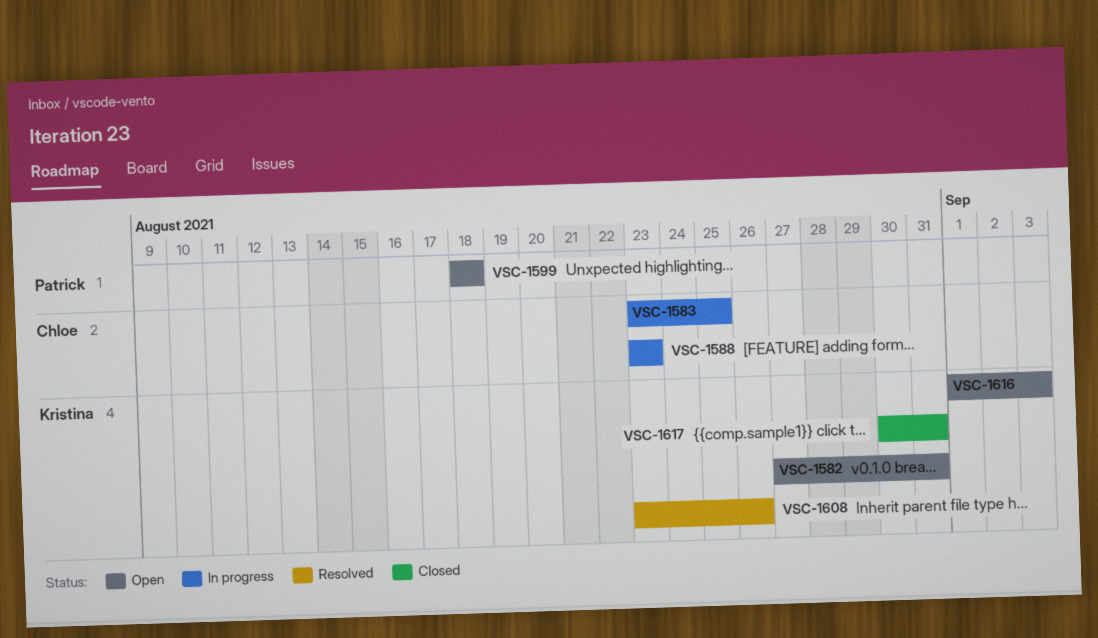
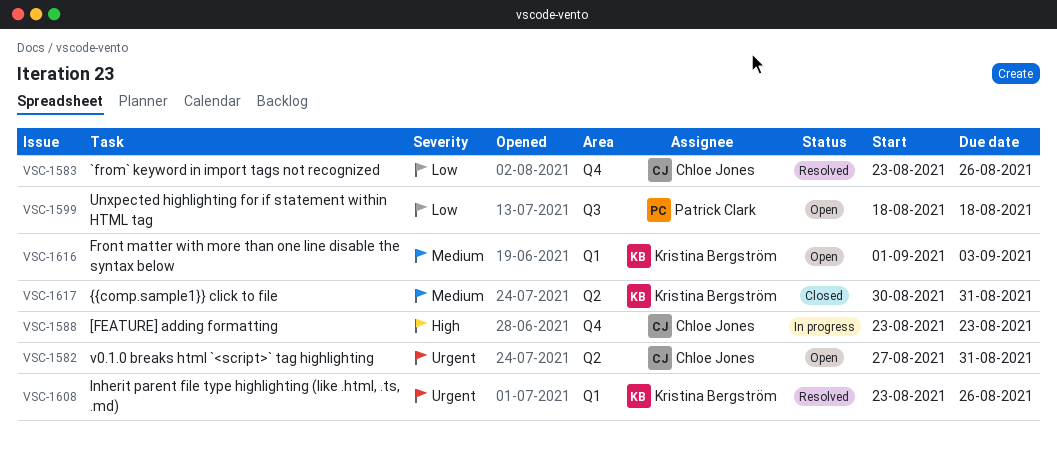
VSC-1582, owner: Kristina Bergström -> Chloe Jones
VSC-1583, status: In progress -> Resolved
VSC-1583, due: Aug 25 -> Aug 26

